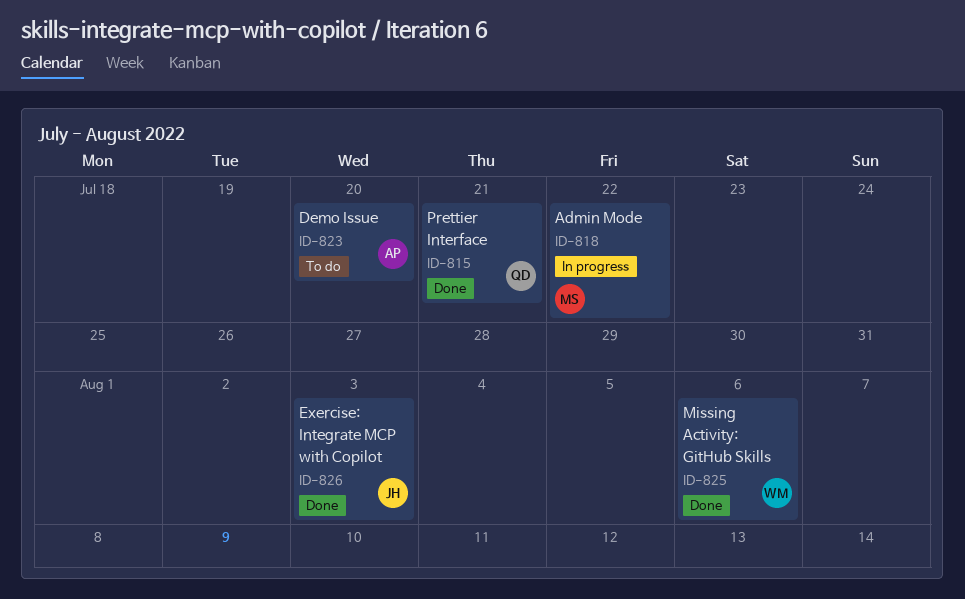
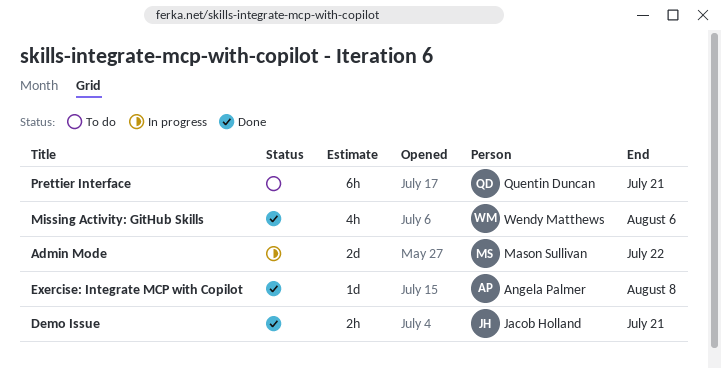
Demo Issue, status: To do -> Done
Demo Issue, owner: Angela Palmer -> Jacob Holland
Demo Issue, due: Jul 20 -> Jul 21
Exercise: Integrate MCP with Copilot, owner: Jacob Holland -> Angela Palmer
Exercise: Integrate MCP with Copilot, due: Aug 3 -> Aug 8
Prettier Interface, status: Done -> To do

